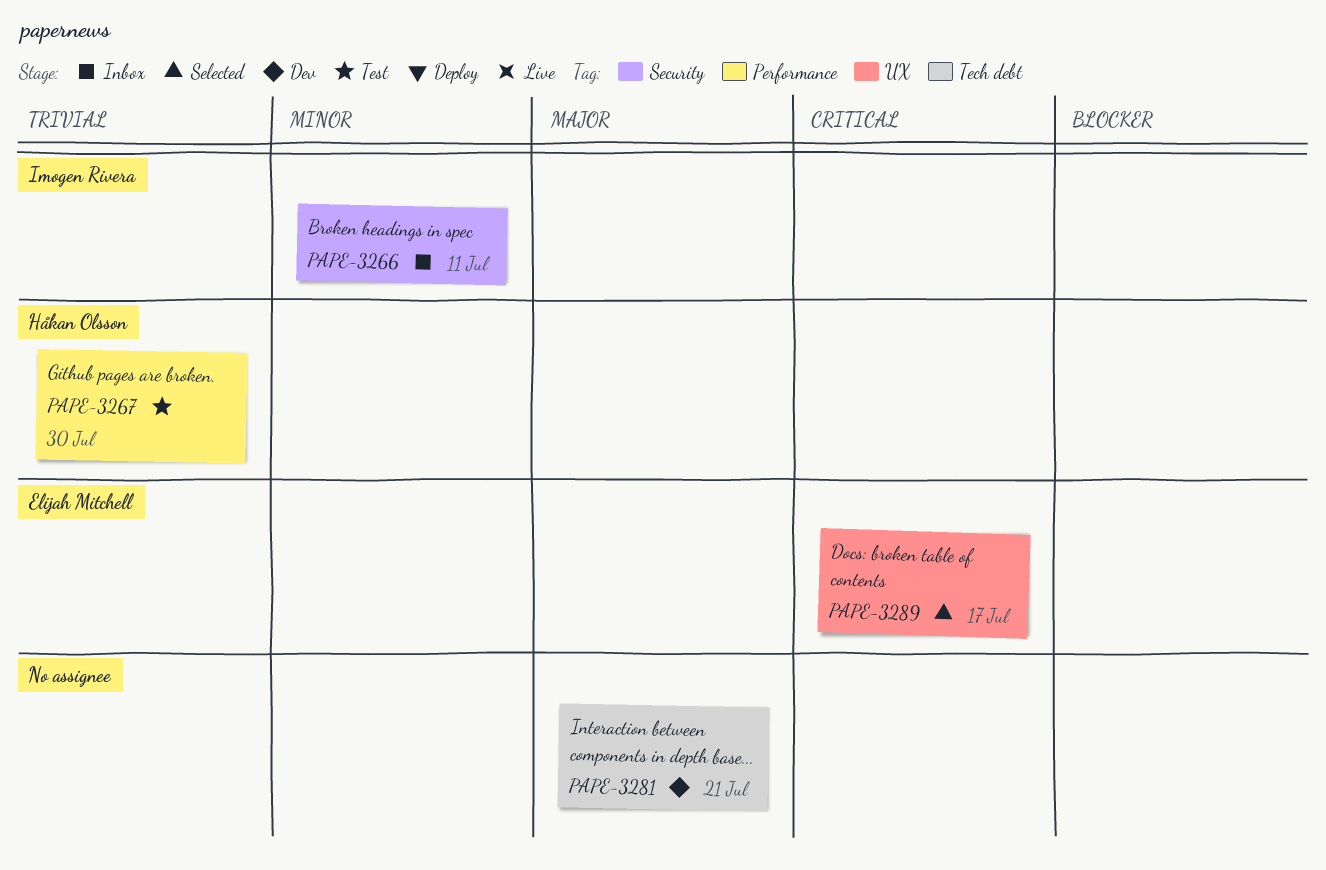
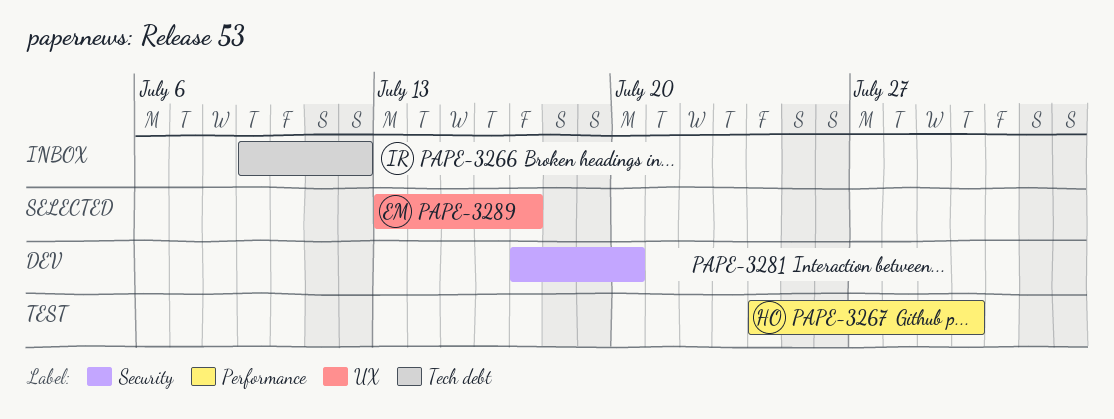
PAPE-3266, label: Security -> Tech debt
PAPE-3266, due: Jul 11 -> Jul 12
PAPE-3281, label: Tech debt -> Security
PAPE-3281, due: Jul 21 -> Jul 20

